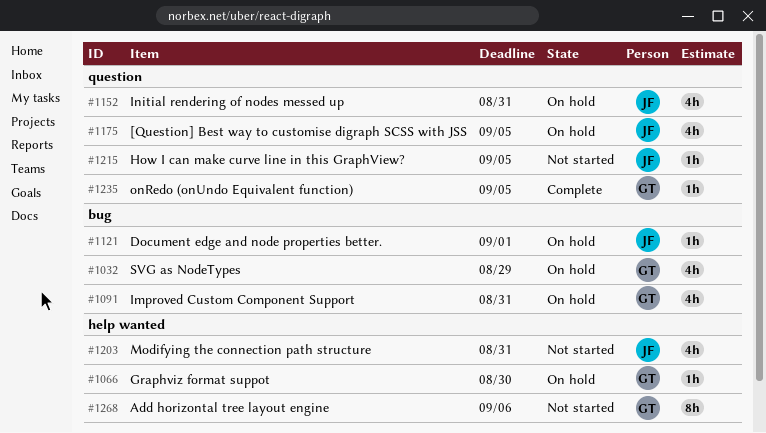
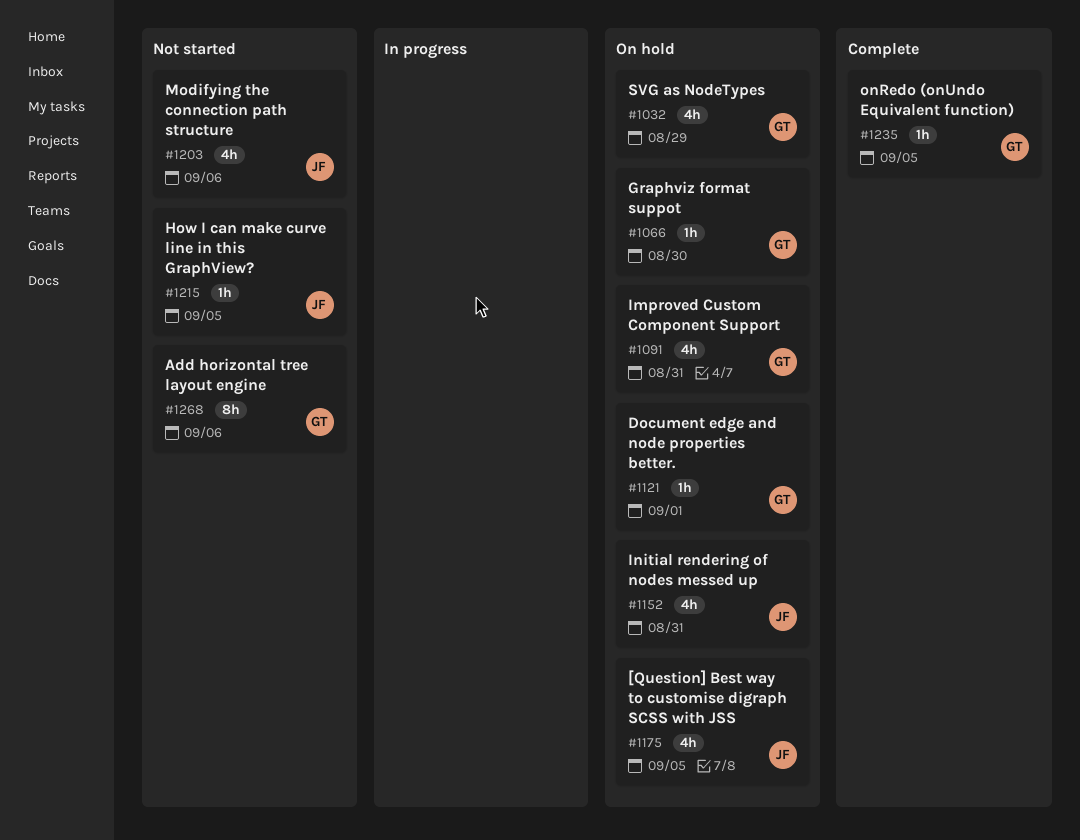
#1121, owner: JF -> GT
#1203, due: Aug 31 -> Sep 6

